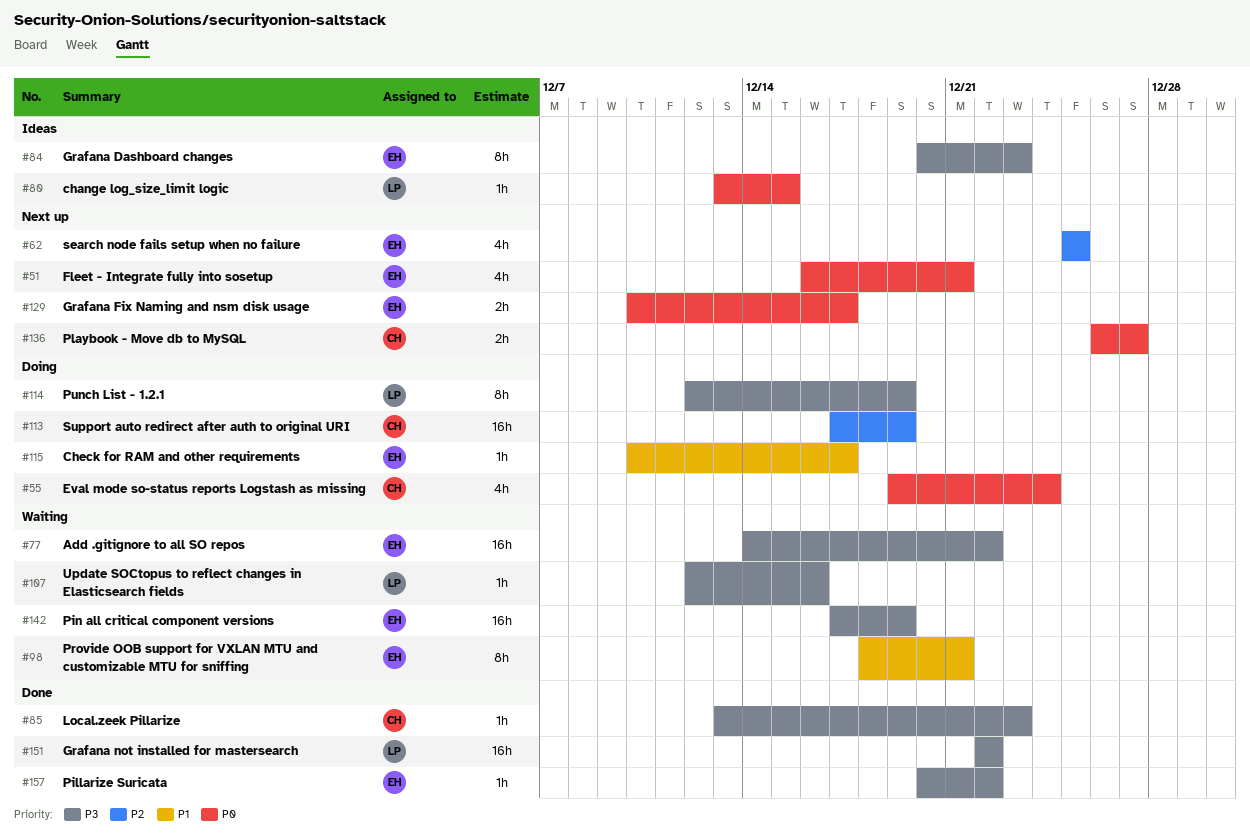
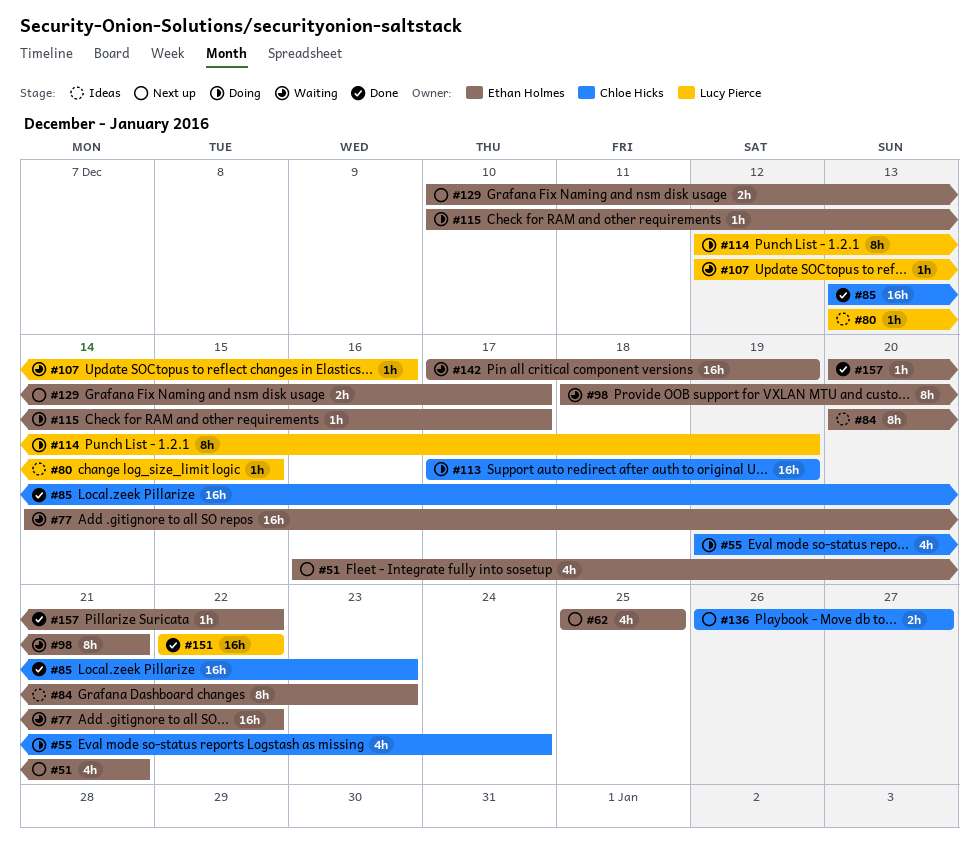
#85, estimate: 1h -> 16h

